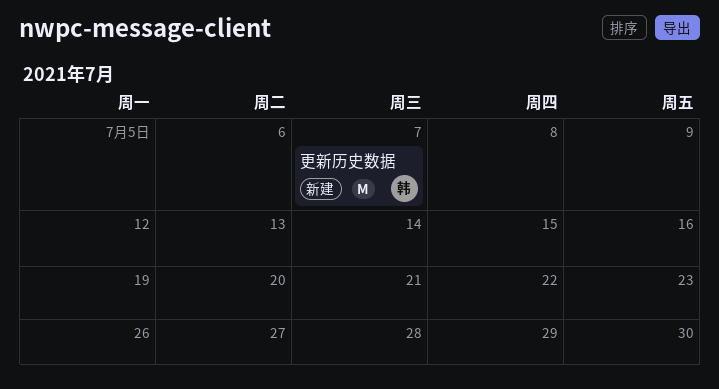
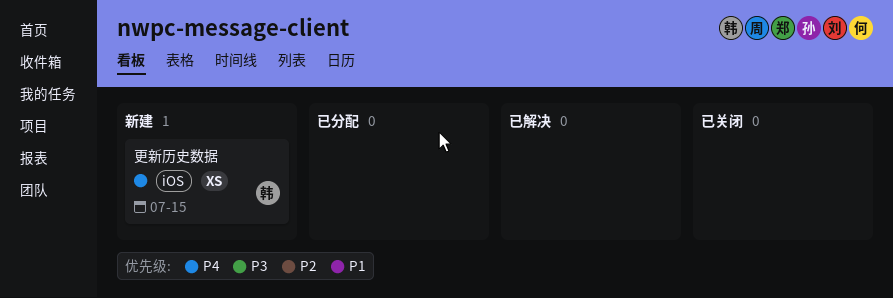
更新历史数据, estimate: M -> XS
更新历史数据, due: Jul 7 -> Jul 15

